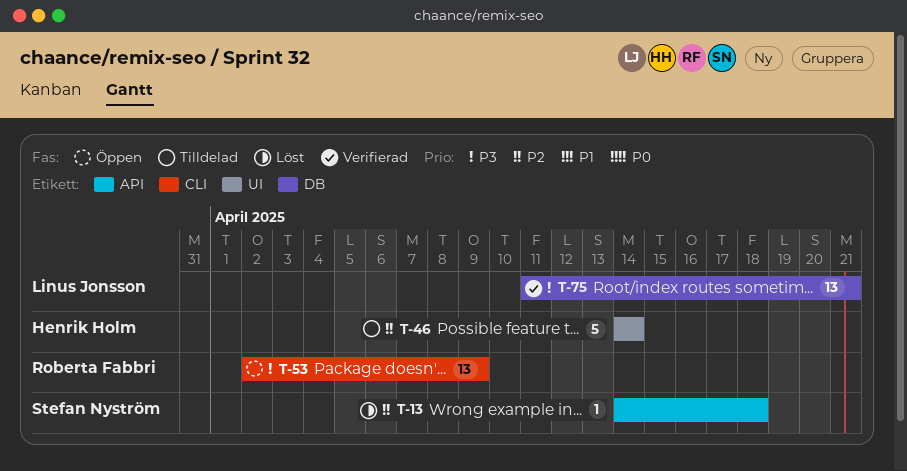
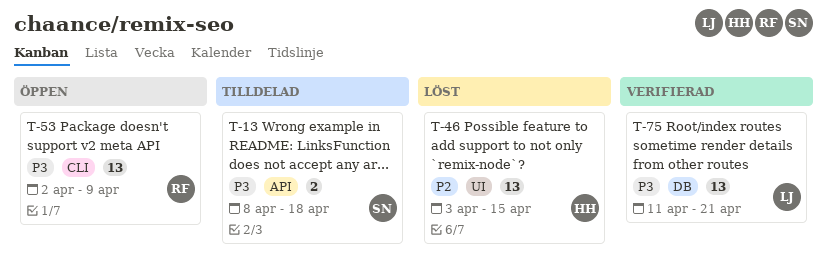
T-13, status: Löst -> Tilldelad
T-13, priority: P2 -> P3
T-13, estimate: 1 -> 2
T-13, start: Apr 14 -> Apr 8
T-46, status: Tilldelad -> Löst
T-46, estimate: 5 -> 13
T-46, start: Apr 14 -> Apr 3
T-46, due: Apr 14 -> Apr 15

